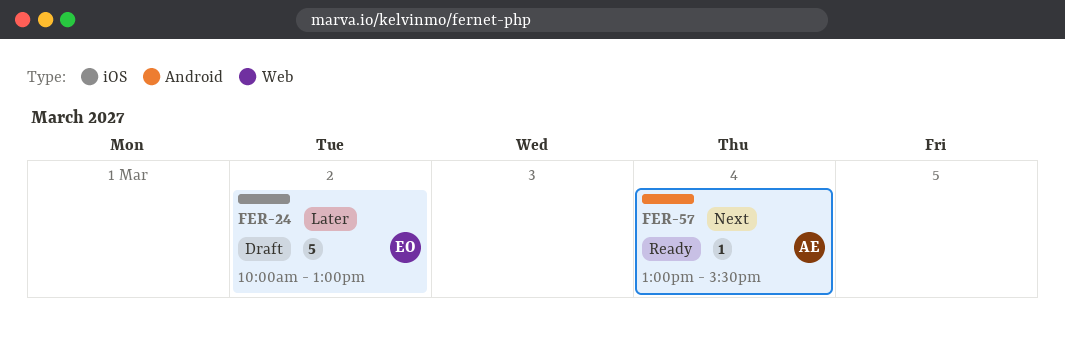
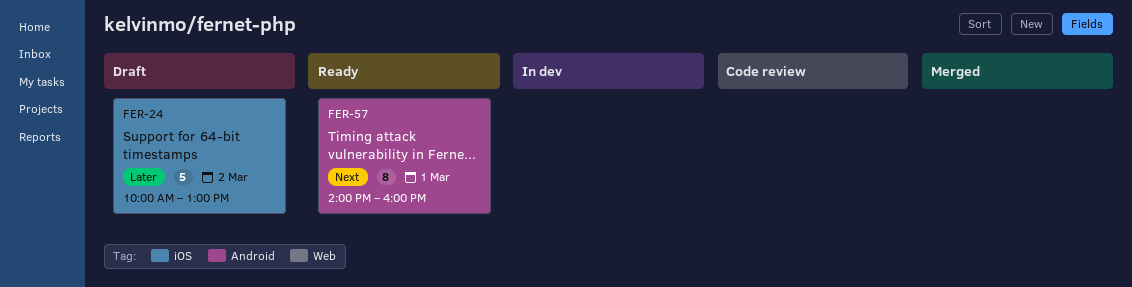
FER-57, estimate: 1 -> 8
FER-57, day: Mar 4 -> Mar 1
FER-57, begins: 13:00 -> 14:00
FER-57, ends: 15:30 -> 16:00

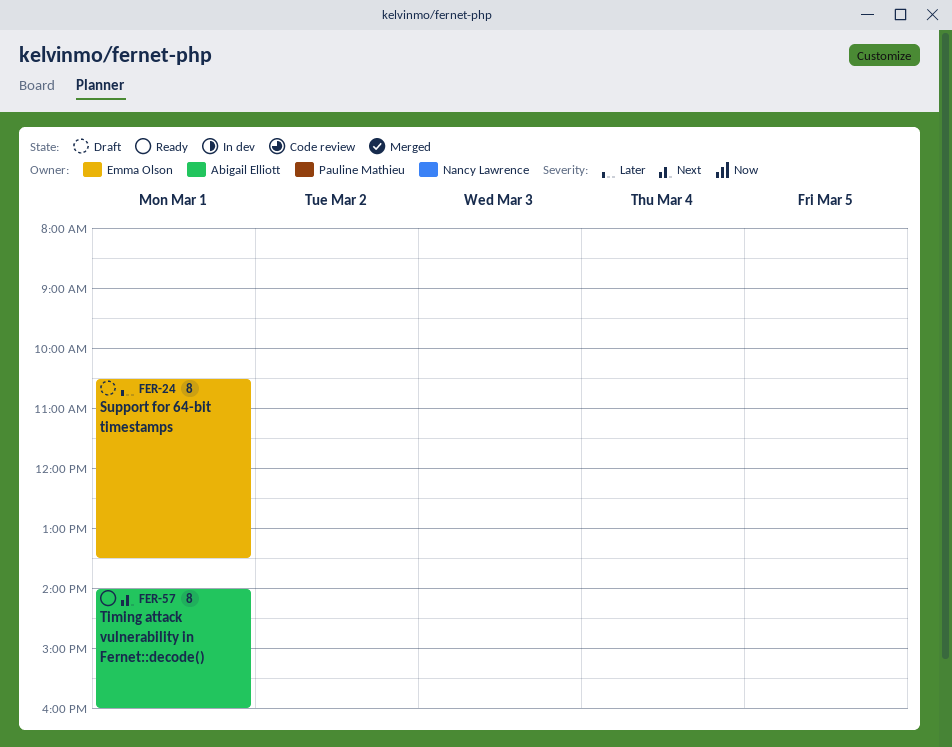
FER-24, estimate: 5 -> 8
FER-24, day: Mar 2 -> Mar 1
FER-24, begins: 10:00 -> 10:30
FER-24, ends: 13:00 -> 13:30

